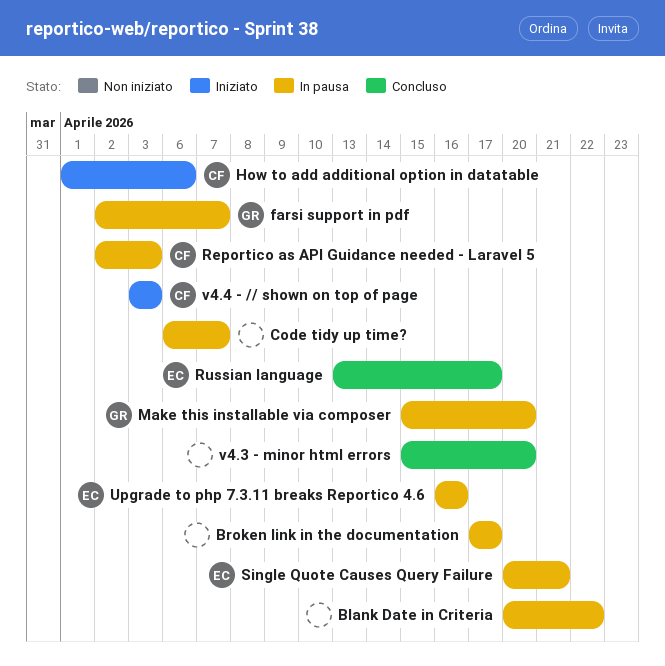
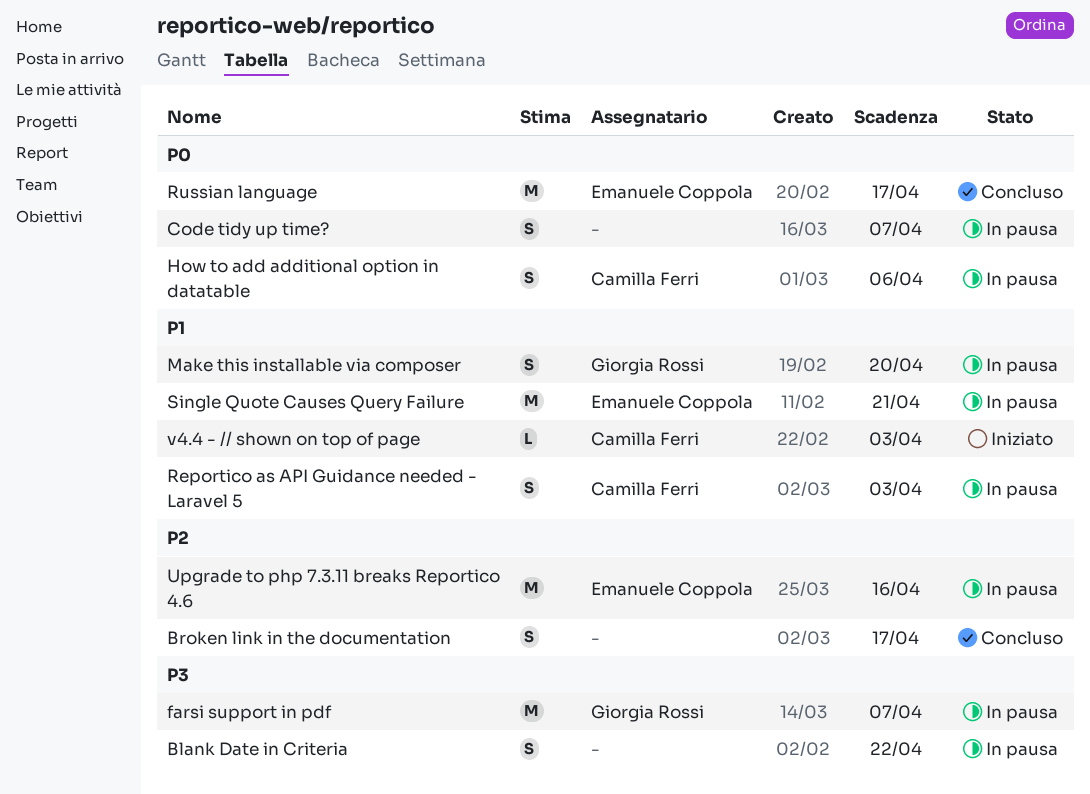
Broken link in the documentation, status: In pausa -> Concluso
How to add additional option in datatable, status: Iniziato -> In pausa
v4.3 - minor html errors: present -> none

